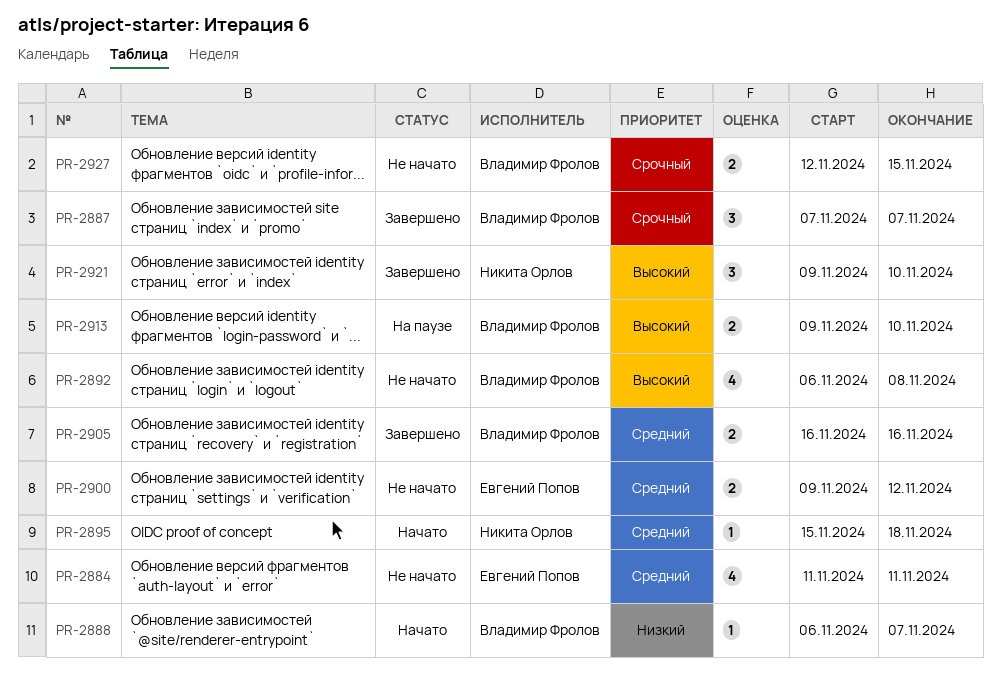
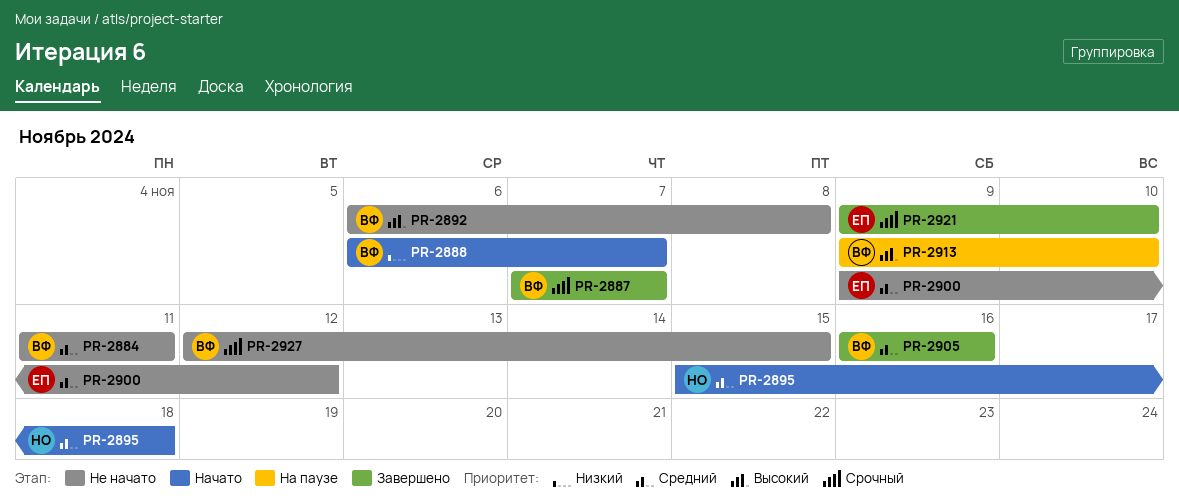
PR-2884, owner: Евгений Попов -> Владимир Фролов
PR-2921, owner: Никита Орлов -> Евгений Попов
PR-2921, priority: Высокий -> Срочный

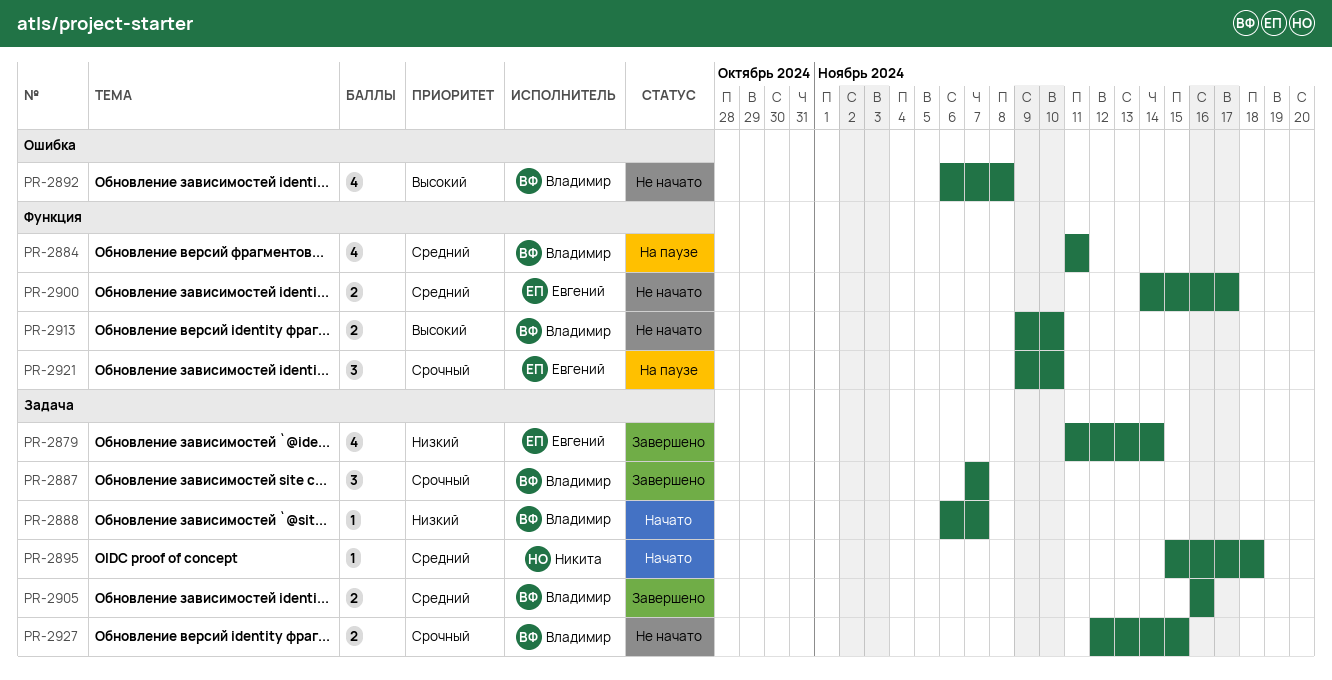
PR-2879: none -> present
PR-2884, status: Не начато -> На паузе
PR-2900, start: Nov 9 -> Nov 14
PR-2900, due: Nov 12 -> Nov 17
PR-2913, status: На паузе -> Не начато
PR-2921, status: Завершено -> На паузе

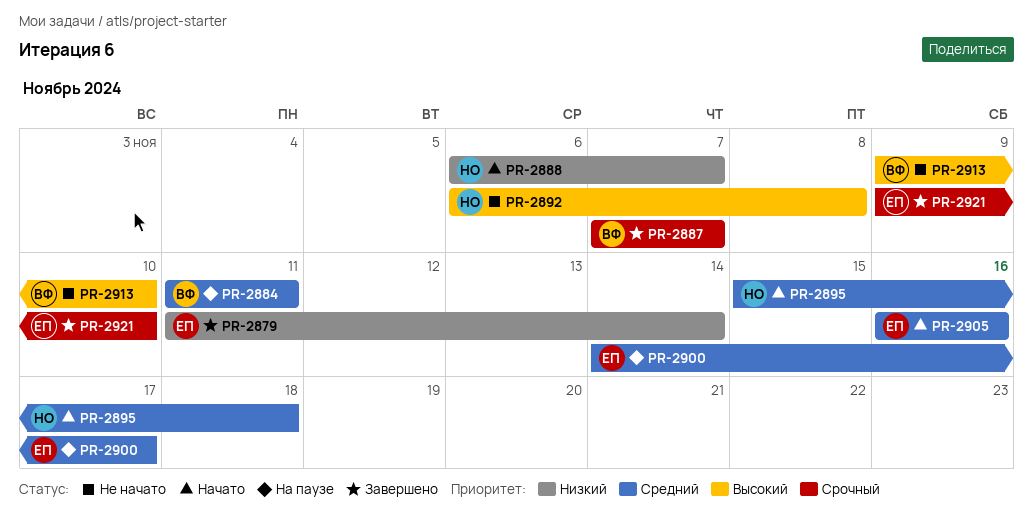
PR-2888, owner: Владимир -> Никита
PR-2892, owner: Владимир -> Никита
PR-2900, status: Не начато -> На паузе
PR-2905, status: Завершено -> Начато
PR-2905, owner: Владимир -> Евгений
PR-2921, status: На паузе -> Завершено
PR-2927: present -> none

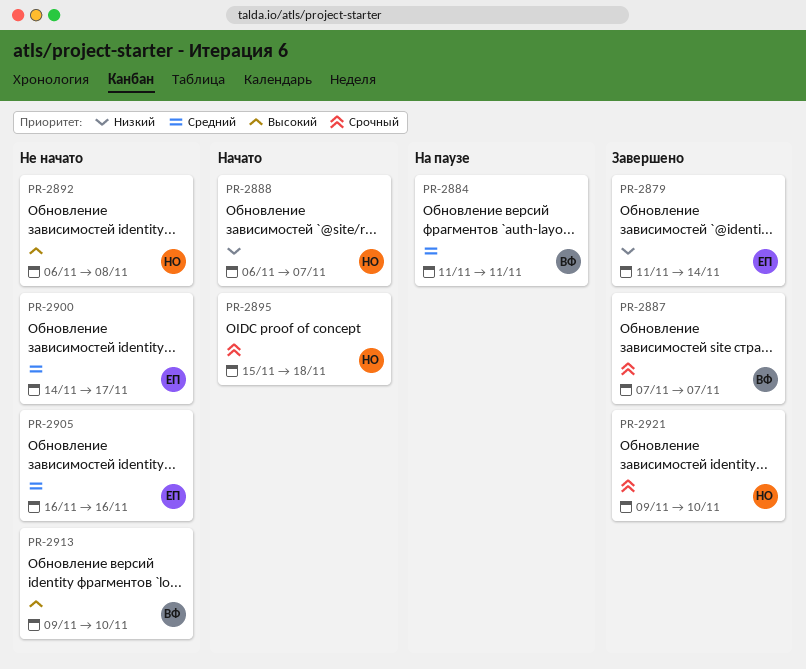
PR-2895, priority: Средний -> Срочный
PR-2900, status: На паузе -> Не начато
PR-2905, status: Начато -> Не начато
PR-2921, owner: ЕП -> НО

